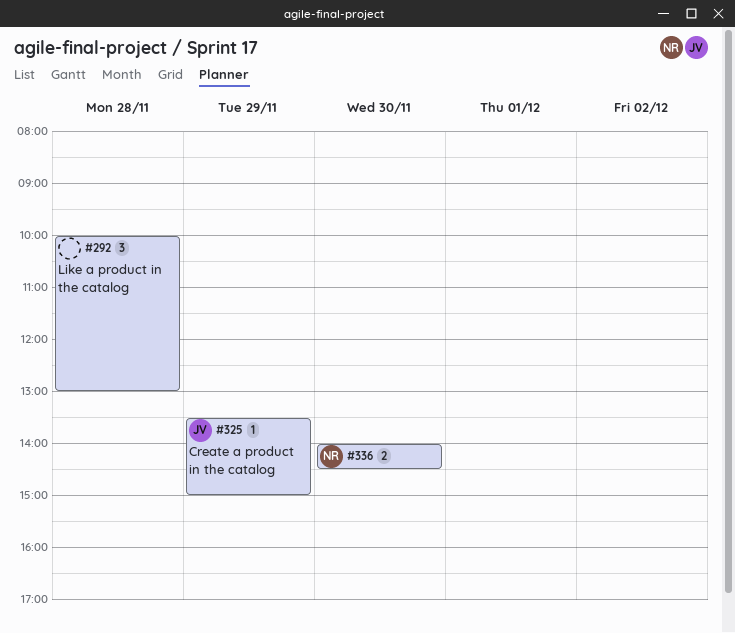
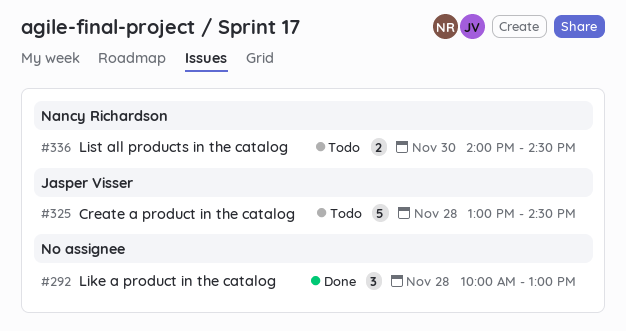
#325, estimate: 1 -> 5
#325, day: Nov 29 -> Nov 28
#325, begins: 13:30 -> 13:00
#325, ends: 15:00 -> 14:30

